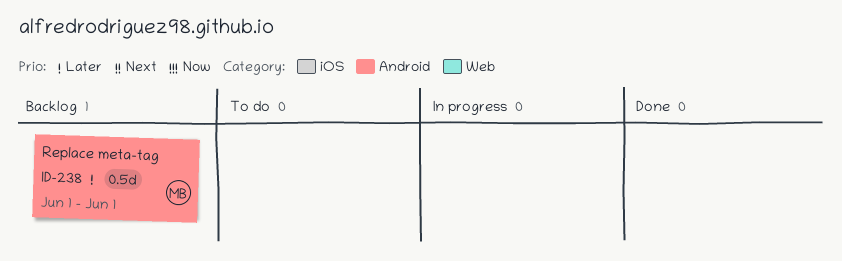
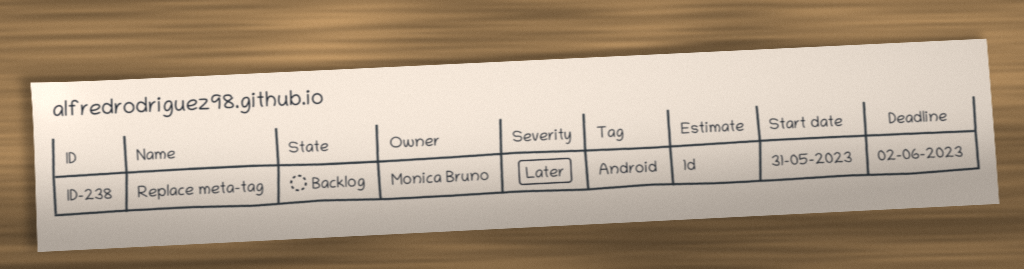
ID-238, estimate: 0.5d -> 1d
ID-238, start: Jun 1 -> May 31
ID-238, due: Jun 1 -> Jun 2

